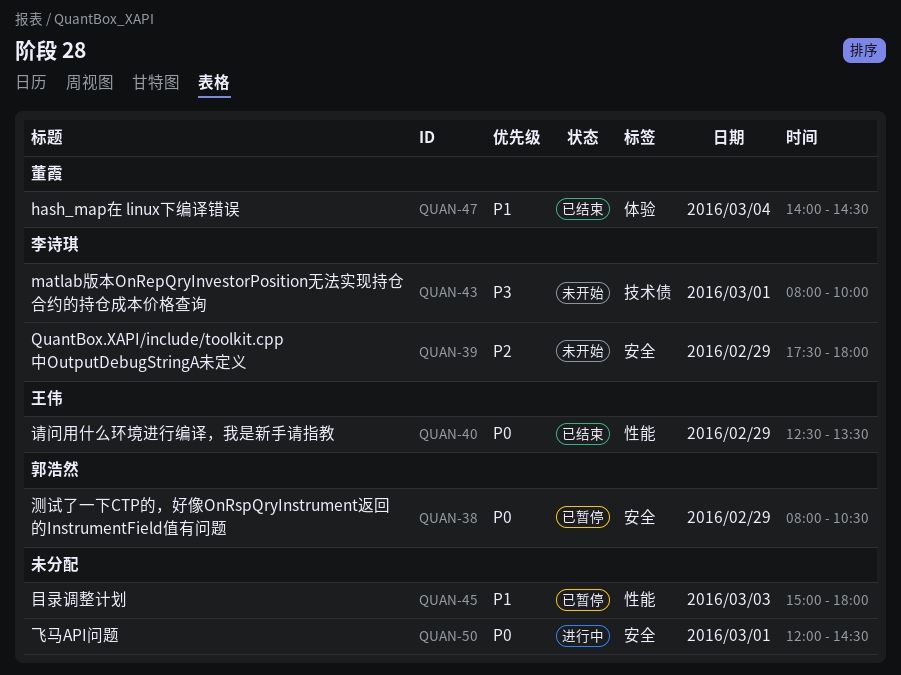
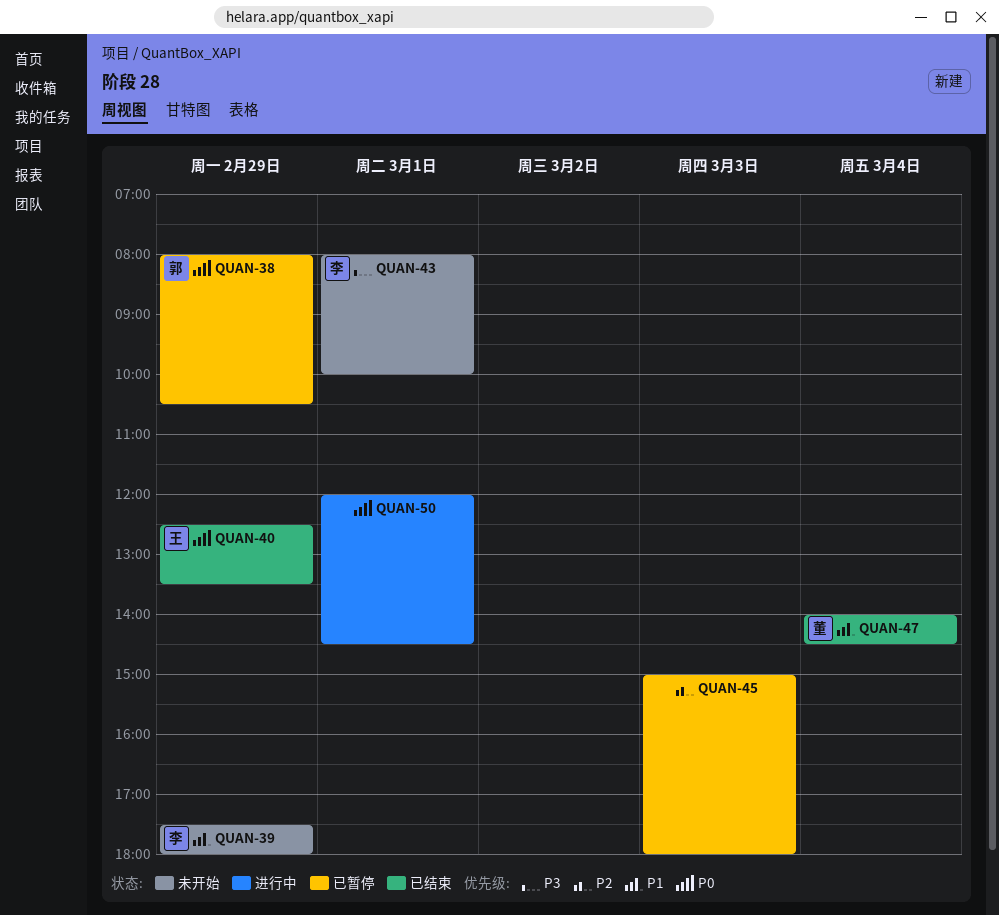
QUAN-39, priority: P2 -> P1
QUAN-45, priority: P1 -> P2

